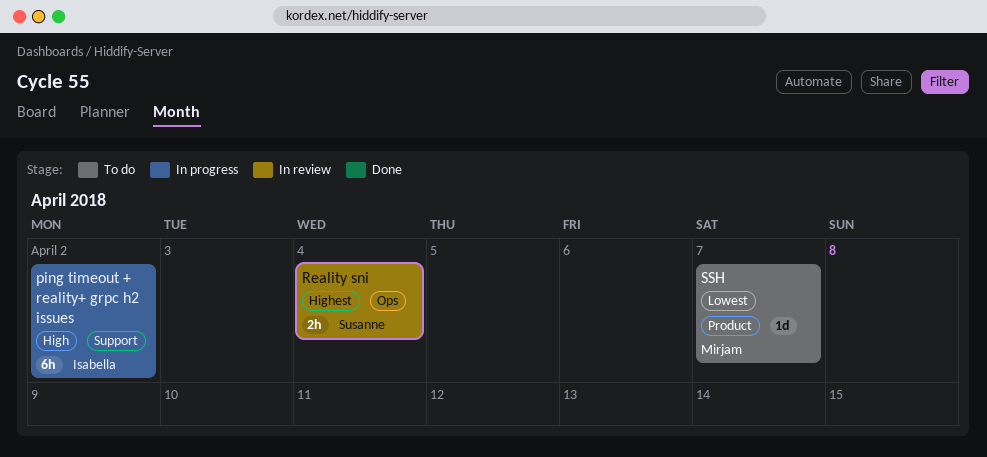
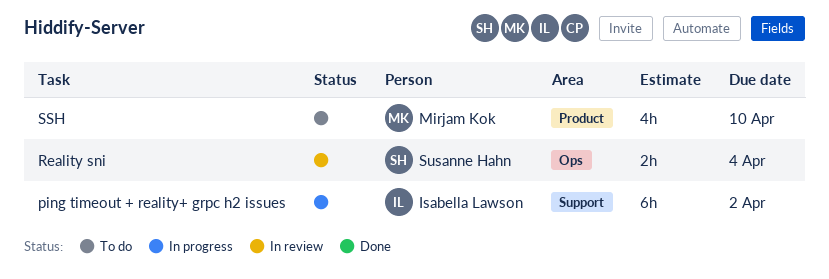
SSH, estimate: 1d -> 4h
SSH, due: Apr 7 -> Apr 10

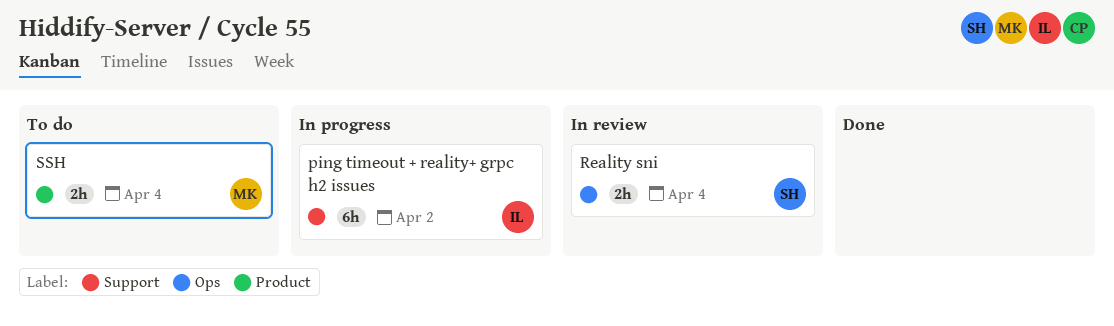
SSH, estimate: 4h -> 2h
SSH, due: Apr 10 -> Apr 4

